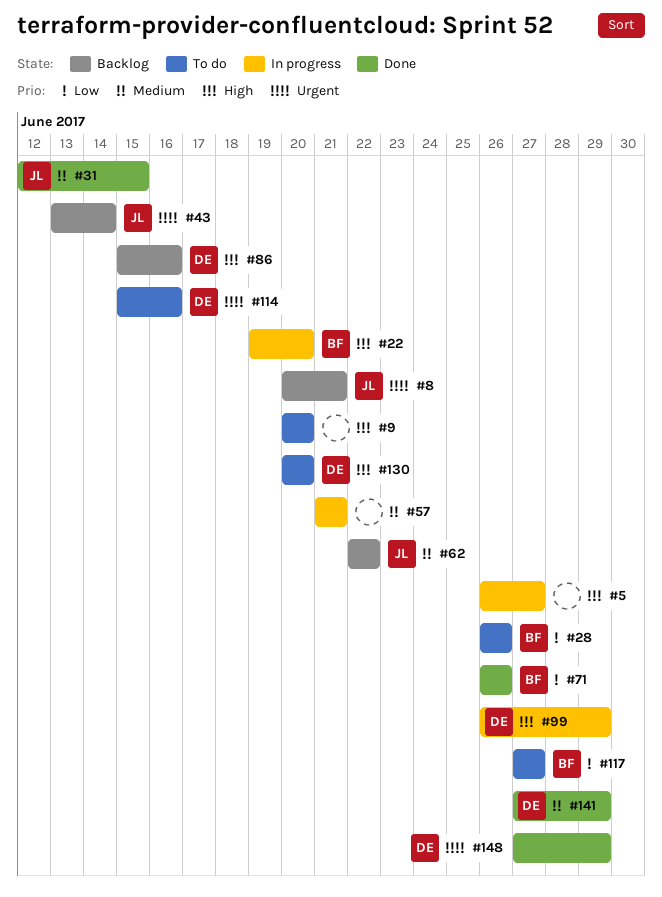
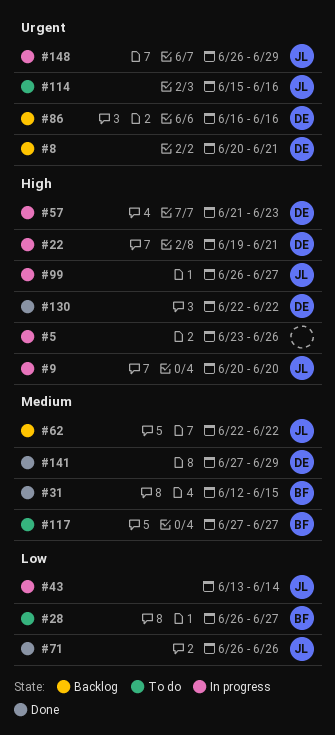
#5, start: Jun 26 -> Jun 23
#5, due: Jun 27 -> Jun 26
#8, owner: JL -> DE
#9, status: To do -> In progress
#9, owner: none -> JL
#22, owner: BF -> DE
#22, due: Jun 20 -> Jun 21
#28, due: Jun 26 -> Jun 27
#31, owner: JL -> BF
#43, status: Backlog -> In progress
#43, priority: Urgent -> Low
#57, owner: none -> DE
#57, priority: Medium -> High
#57, due: Jun 21 -> Jun 23
#71, owner: BF -> JL
#86, priority: High -> Urgent
#86, start: Jun 15 -> Jun 16
#99, owner: DE -> JL
#99, due: Jun 29 -> Jun 27
#114, owner: DE -> JL
#117, priority: Low -> Medium
#130, status: To do -> Done
#130, start: Jun 20 -> Jun 22
#130, due: Jun 20 -> Jun 22
#148, status: Done -> In progress
#148, owner: DE -> JL
#148, start: Jun 27 -> Jun 26

